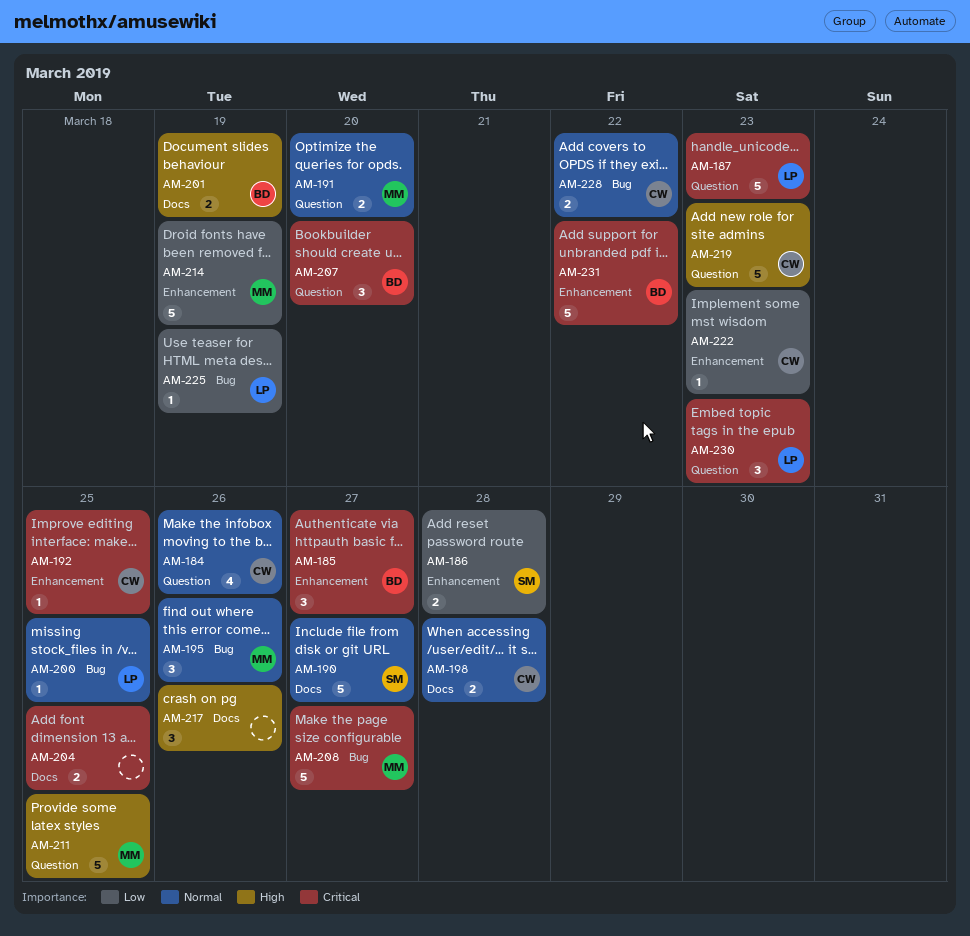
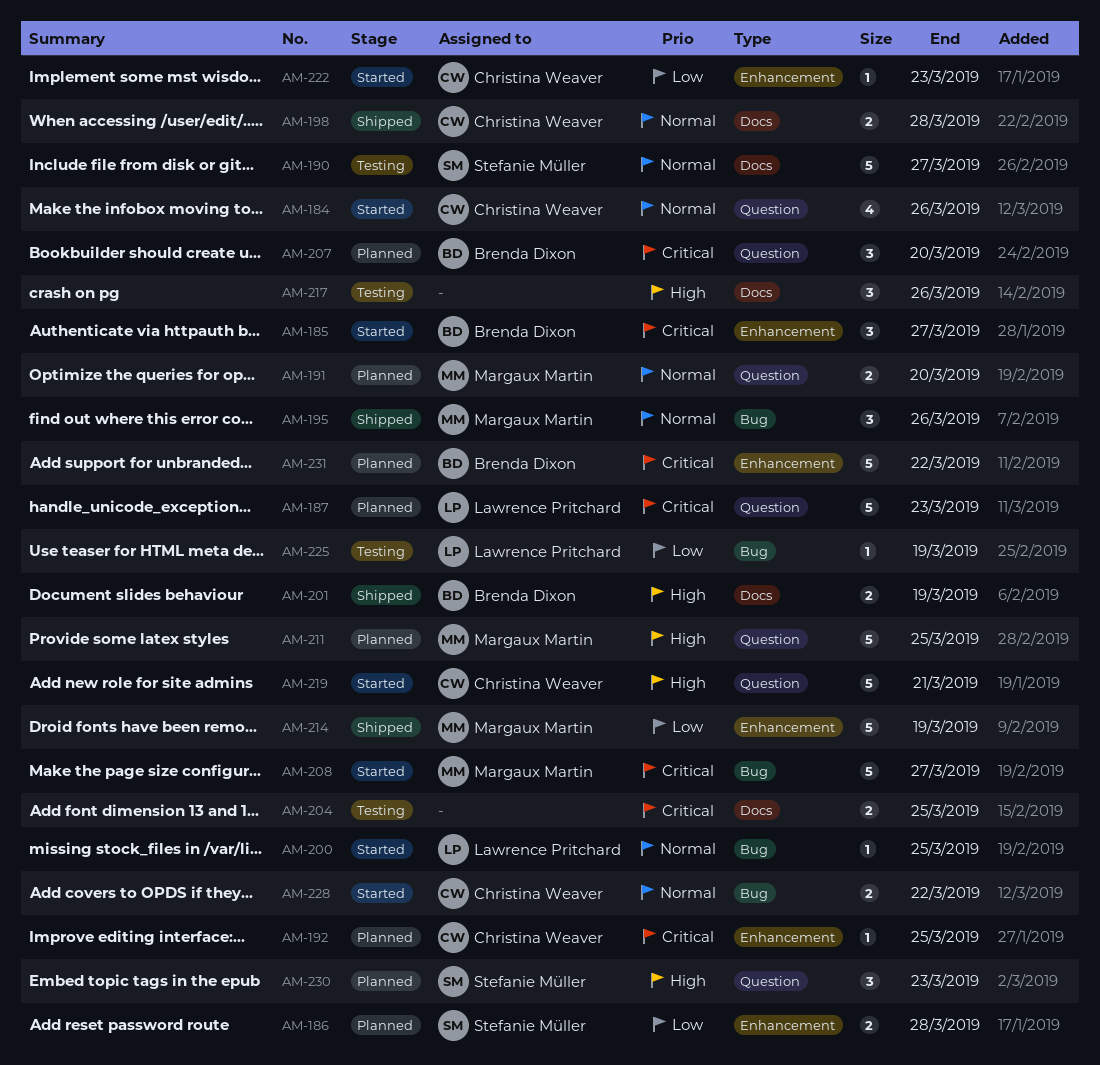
AM-219, due: Mar 23 -> Mar 21
AM-230, owner: Lawrence Pritchard -> Stefanie Müller
AM-230, priority: Critical -> High

